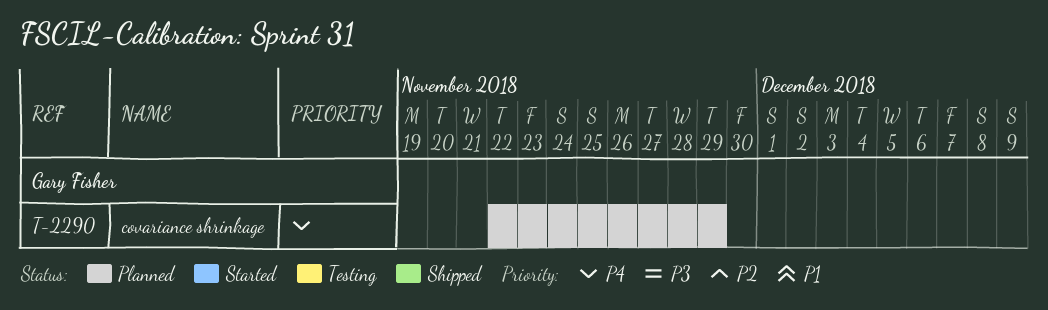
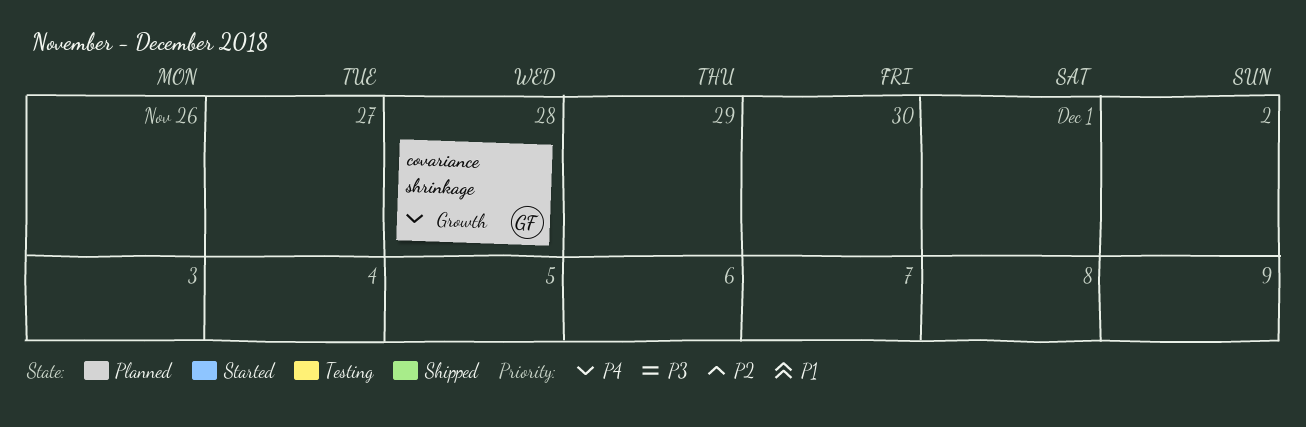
covariance shrinkage, due: Nov 29 -> Nov 28

